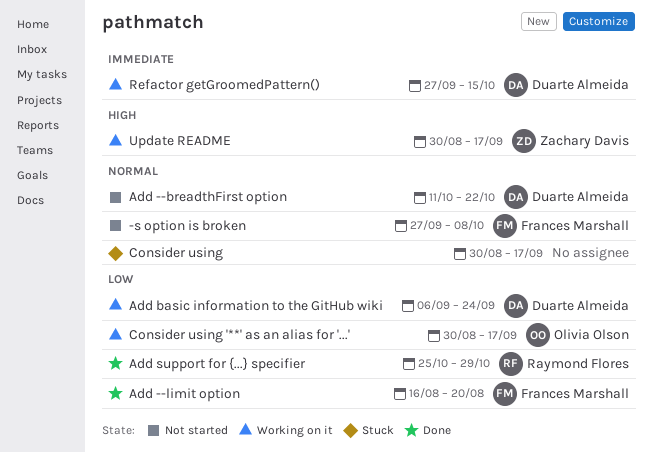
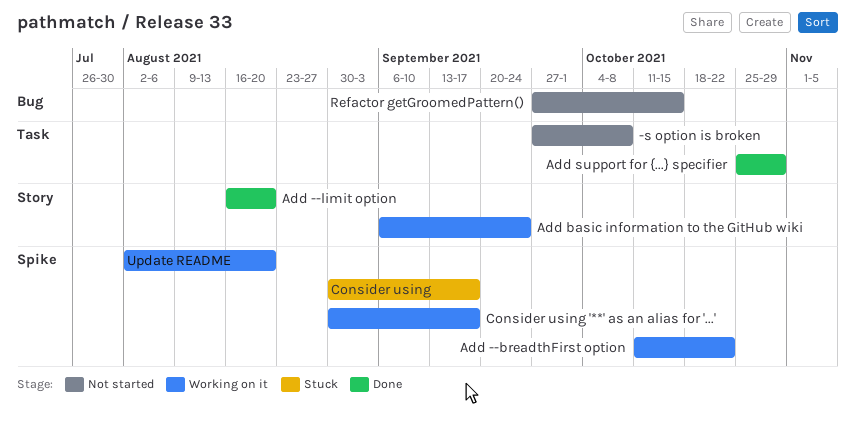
Add --breadthFirst option, status: Not started -> Working on it
Refactor getGroomedPattern(), status: Working on it -> Not started
Update README, start: Aug 30 -> Aug 2
Update README, due: Sep 17 -> Aug 20

